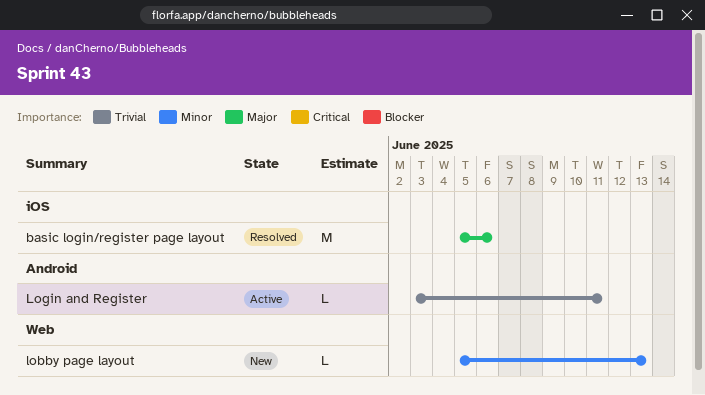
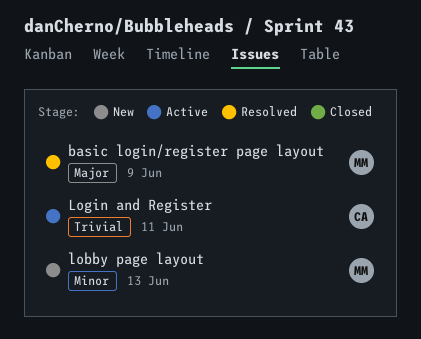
basic login/register page layout, due: Jun 6 -> Jun 9

